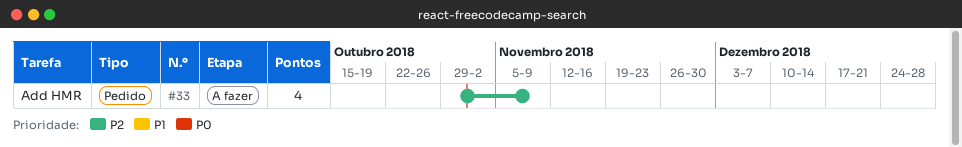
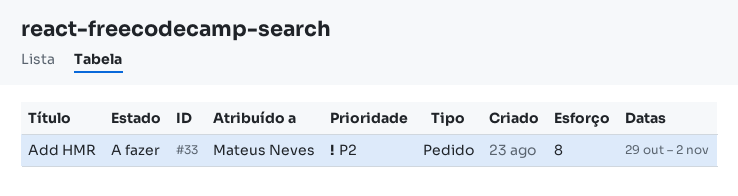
#33, estimate: 4 -> 8
#33, due: Nov 9 -> Nov 2

